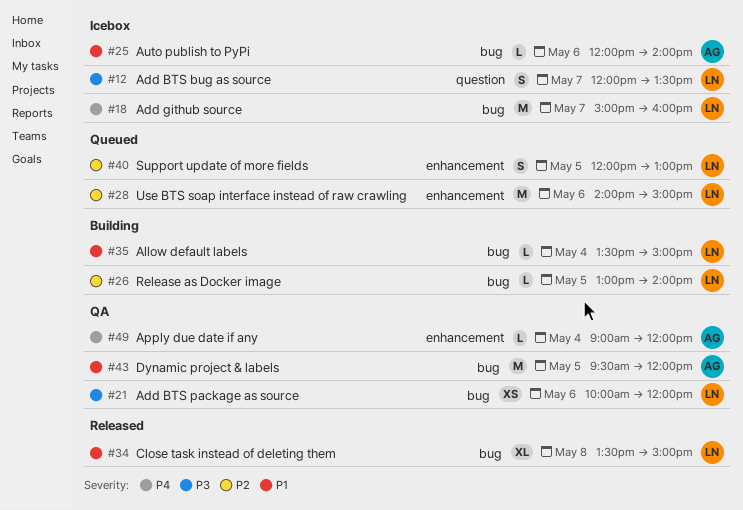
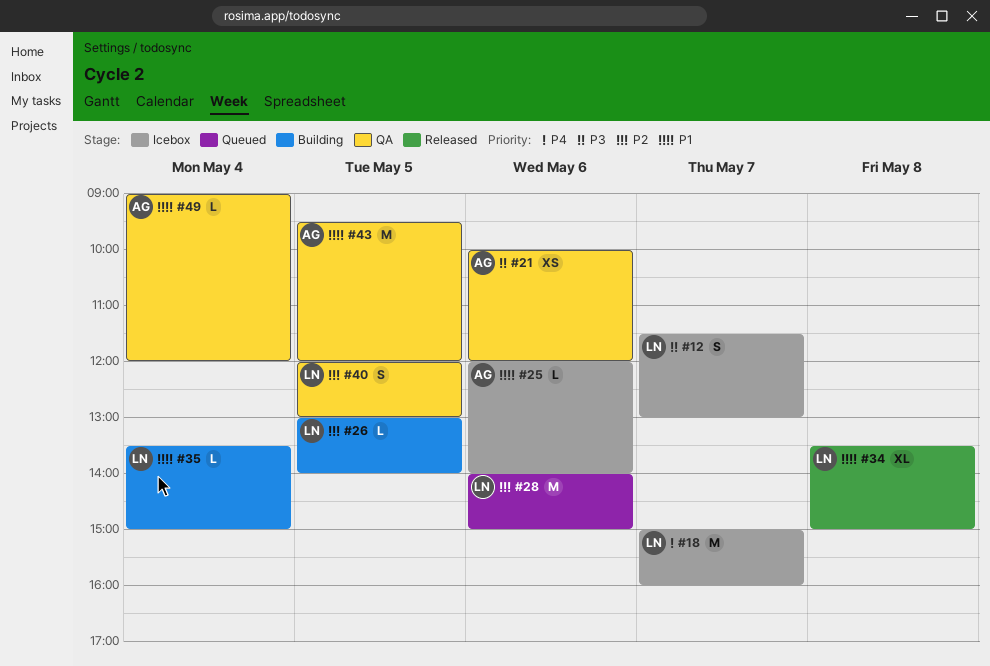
#12, begins: 12:00 -> 11:30
#12, ends: 13:30 -> 13:00
#21, owner: LN -> AG
#40, status: Queued -> QA
#49, priority: P4 -> P1

